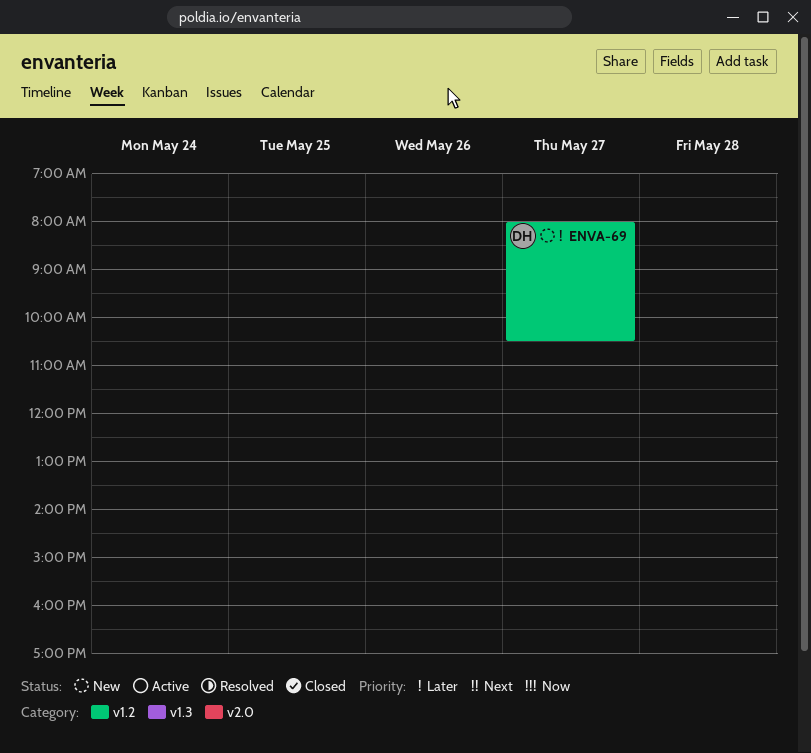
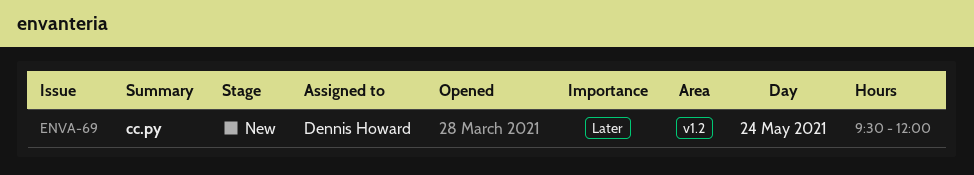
ENVA-69, day: May 27 -> May 24
ENVA-69, begins: 08:00 -> 09:30
ENVA-69, ends: 10:30 -> 12:00

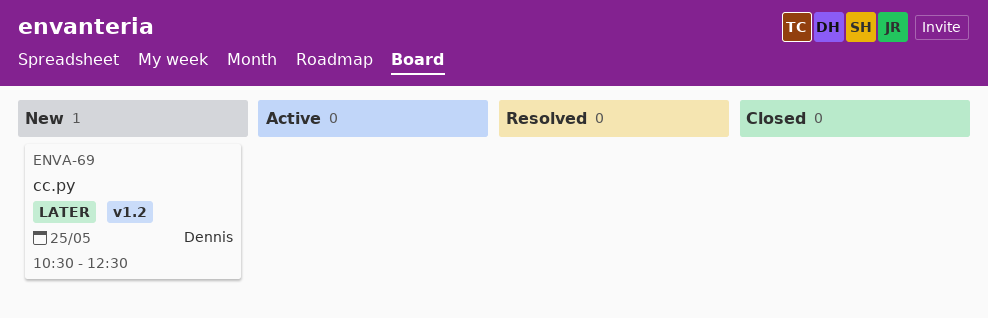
ENVA-69, day: May 24 -> May 25
ENVA-69, begins: 09:30 -> 10:30
ENVA-69, ends: 12:00 -> 12:30

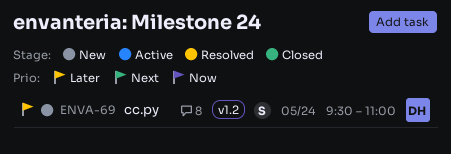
ENVA-69, day: May 25 -> May 24
ENVA-69, begins: 10:30 -> 09:30
ENVA-69, ends: 12:30 -> 11:00

